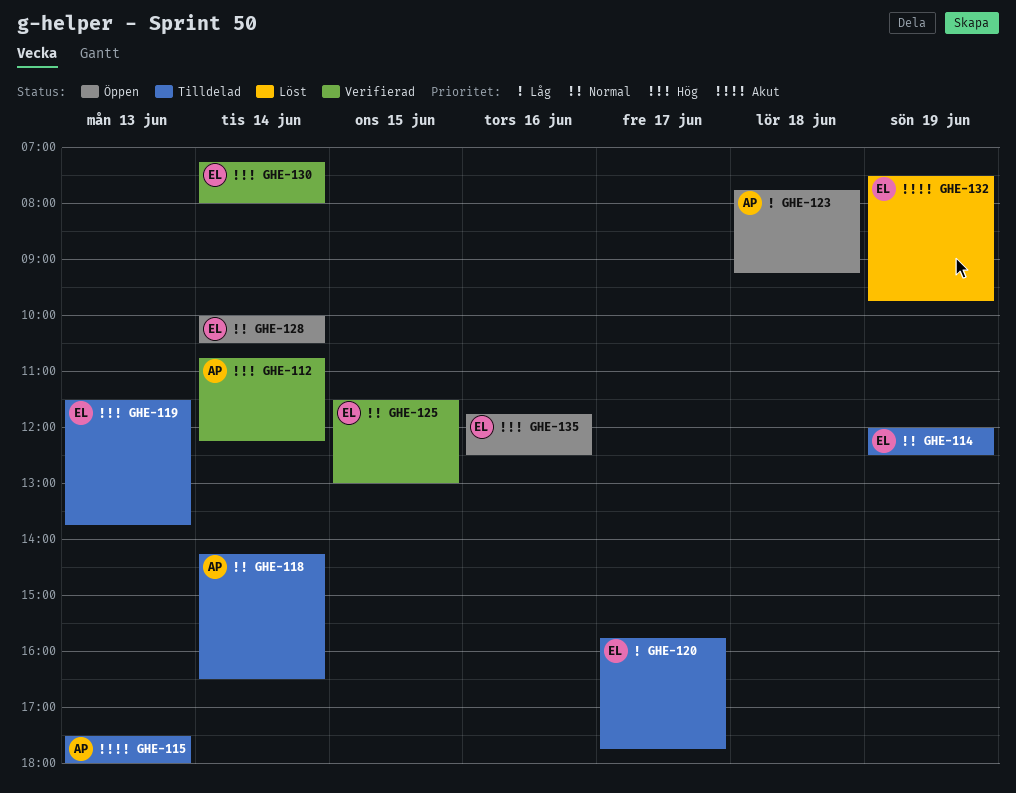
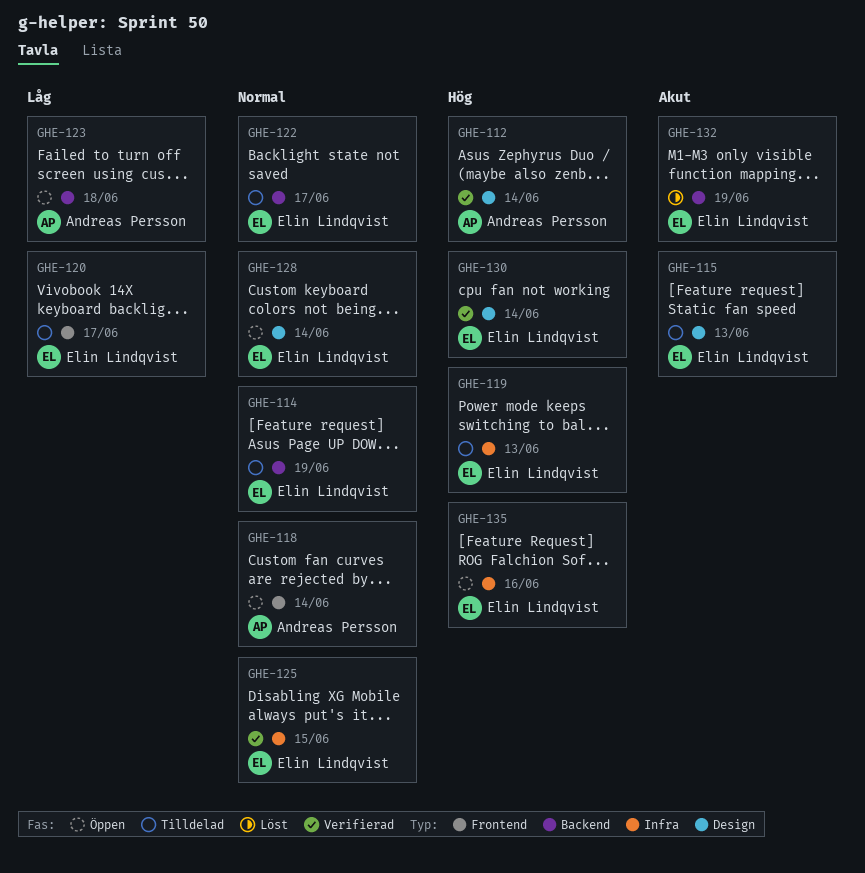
GHE-115, owner: Andreas Persson -> Elin Lindqvist
GHE-118, status: Tilldelad -> Öppen
GHE-122: none -> present

